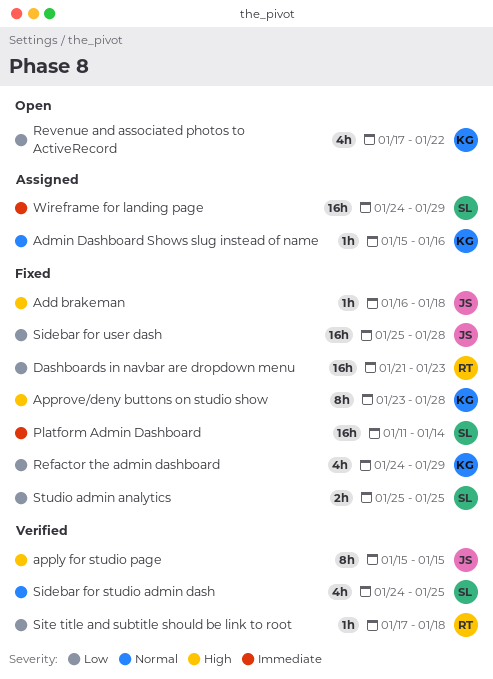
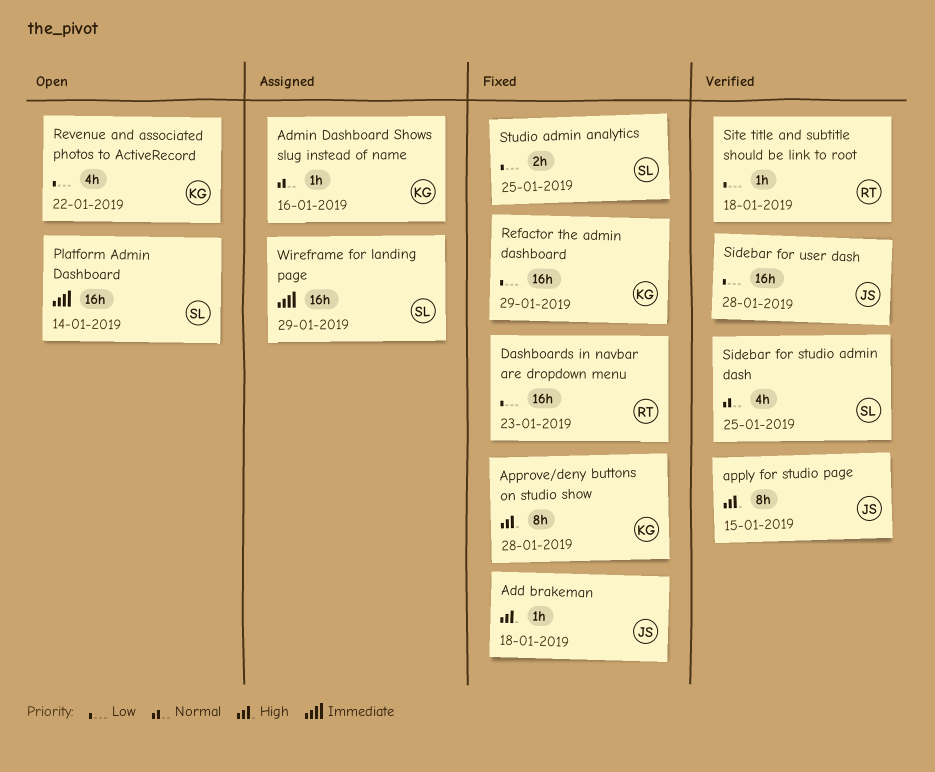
Platform Admin Dashboard, status: Fixed -> Open
Refactor the admin dashboard, estimate: 4h -> 16h
Sidebar for user dash, status: Fixed -> Verified

